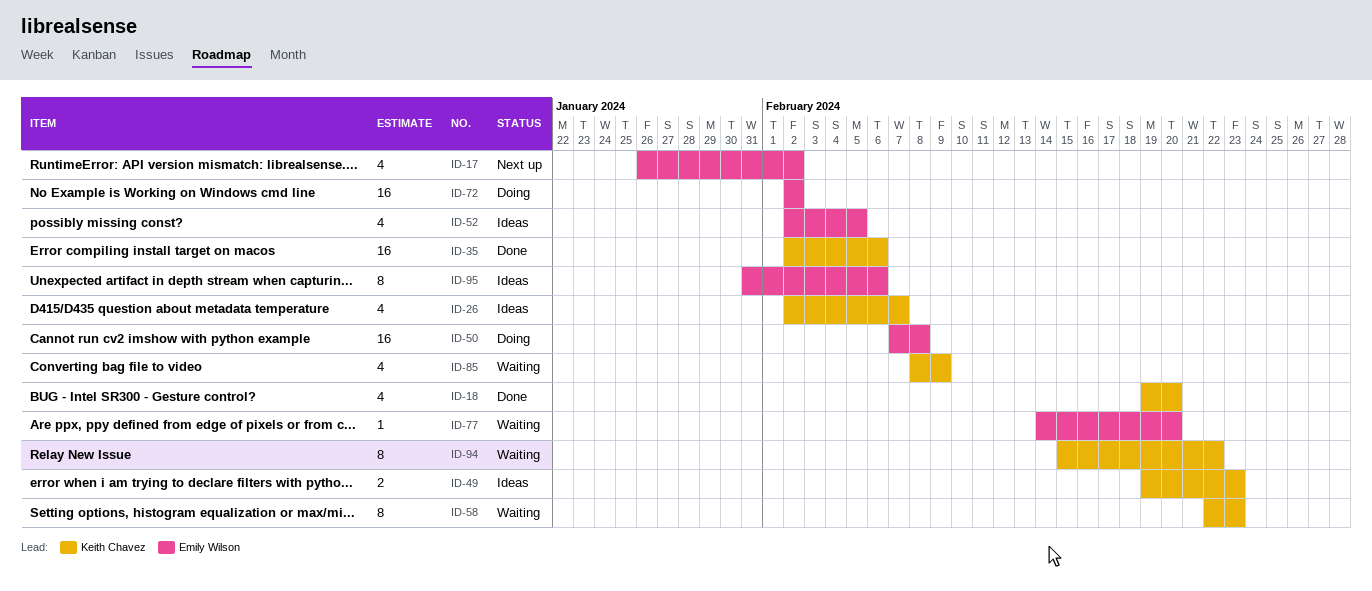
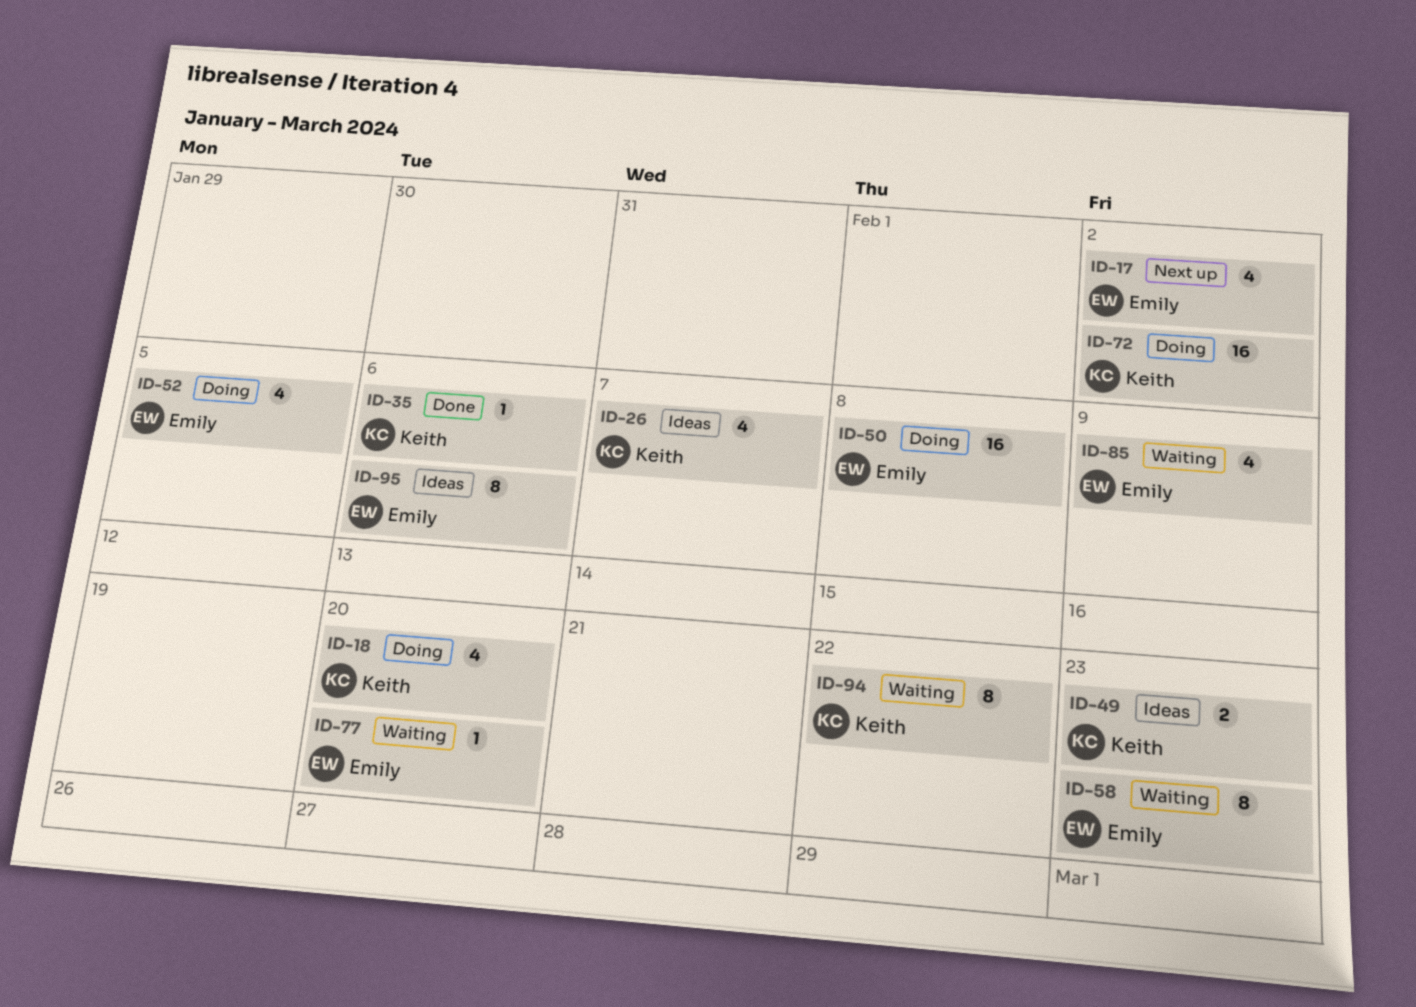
ID-18, status: Done -> Doing
ID-35, estimate: 16 -> 1
ID-52, status: Ideas -> Doing
ID-58, owner: Keith Chavez -> Emily Wilson
ID-72, owner: Emily Wilson -> Keith Chavez
ID-85, owner: Keith Chavez -> Emily Wilson

